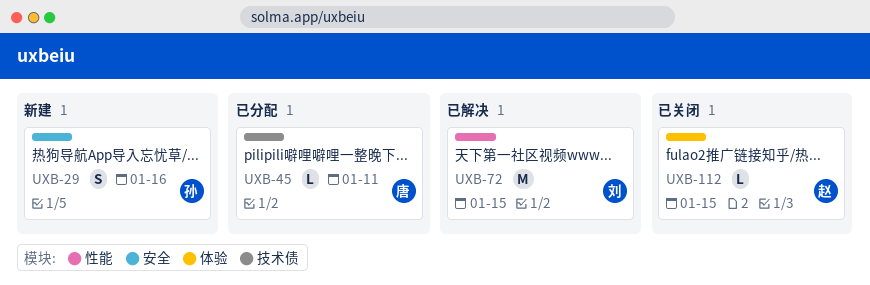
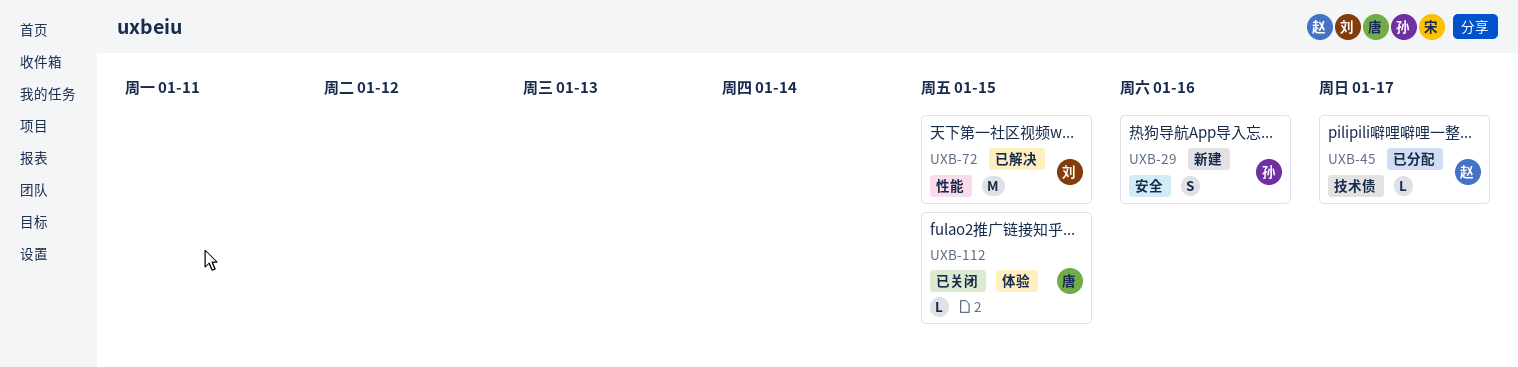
UXB-45, owner: 唐 -> 赵
UXB-45, due: Jan 11 -> Jan 17
UXB-112, owner: 赵 -> 唐

